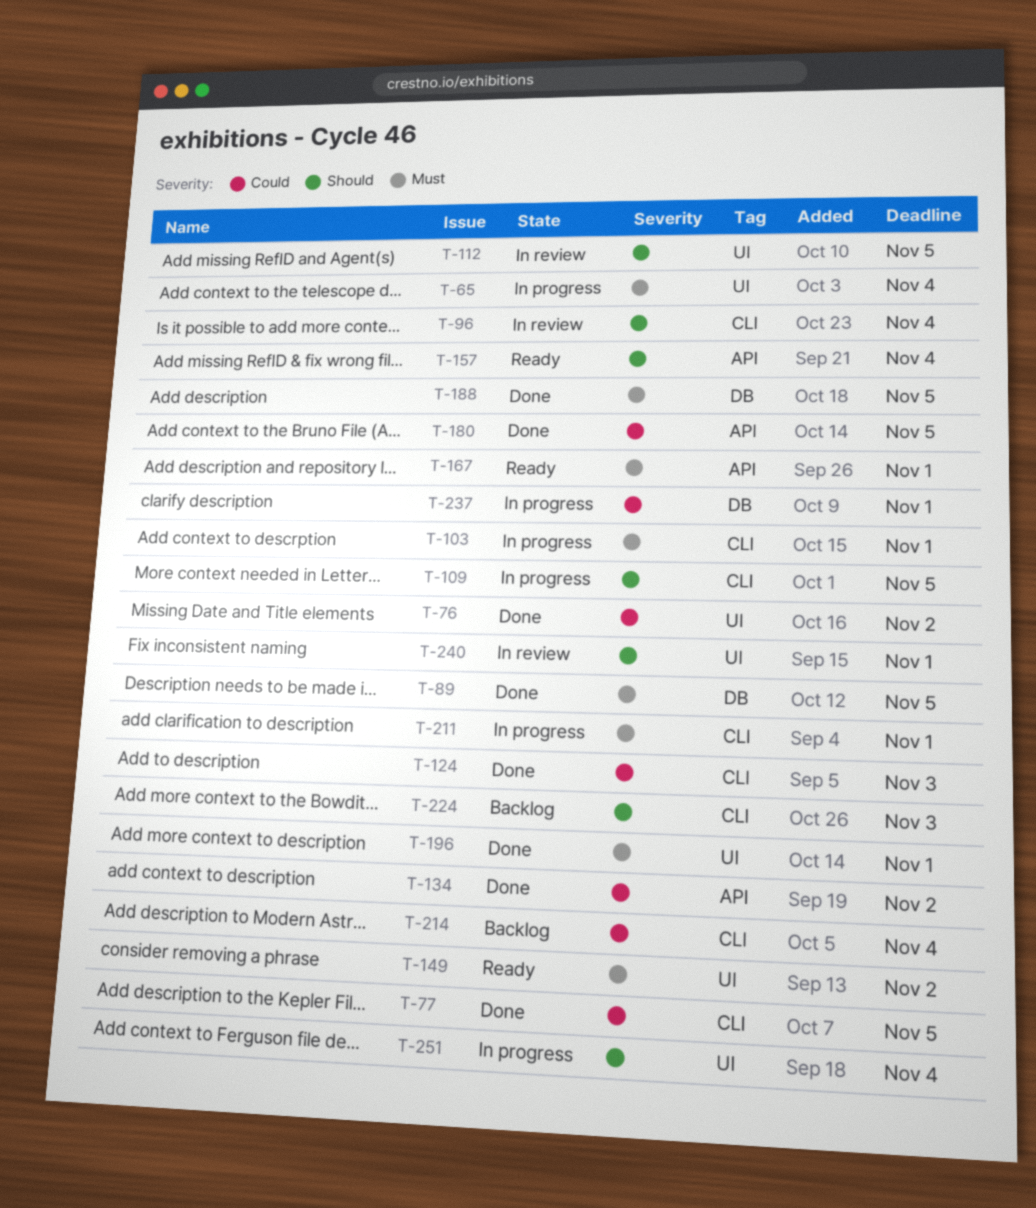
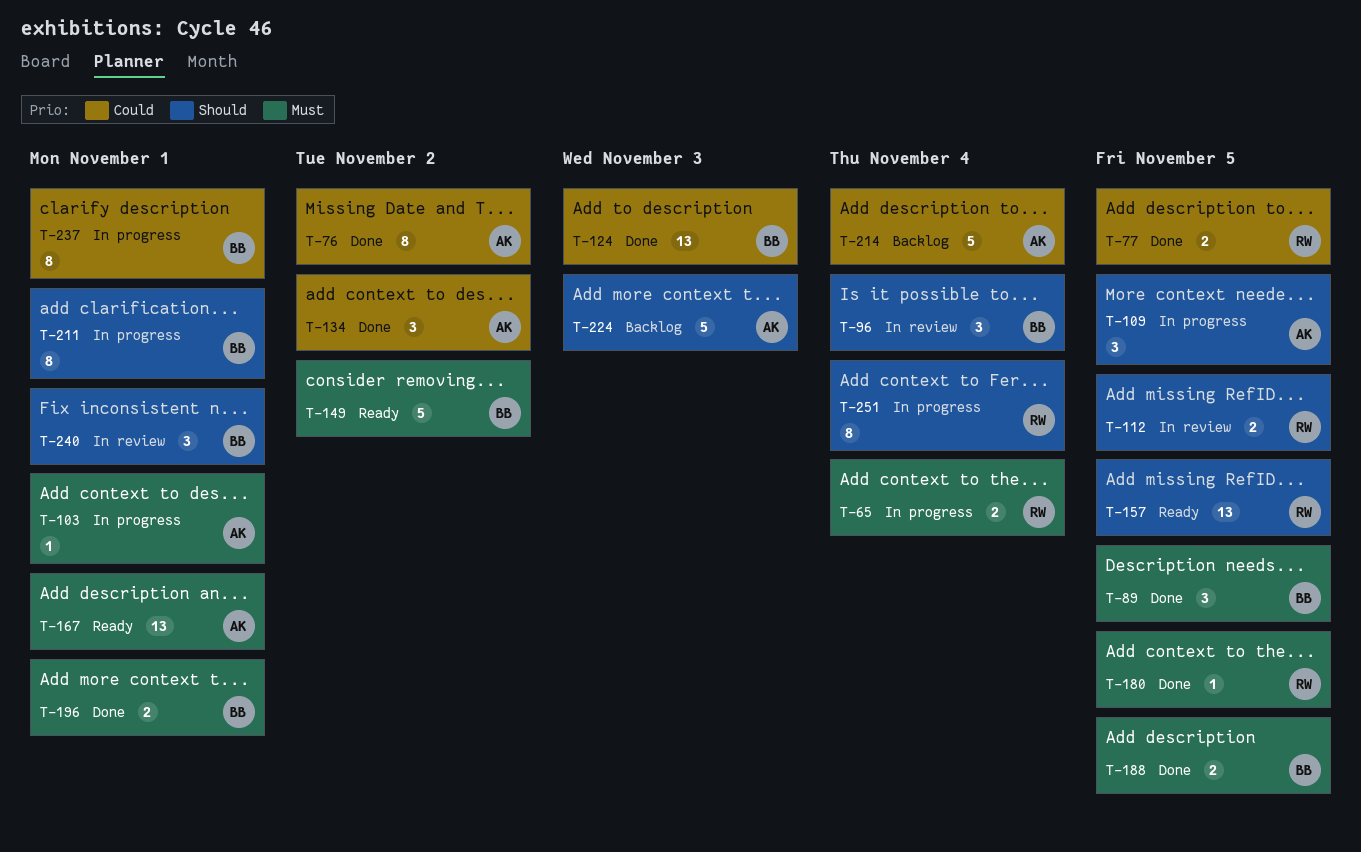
T-157, due: Nov 4 -> Nov 5
T-180, priority: Could -> Must
T-211, priority: Must -> Should

